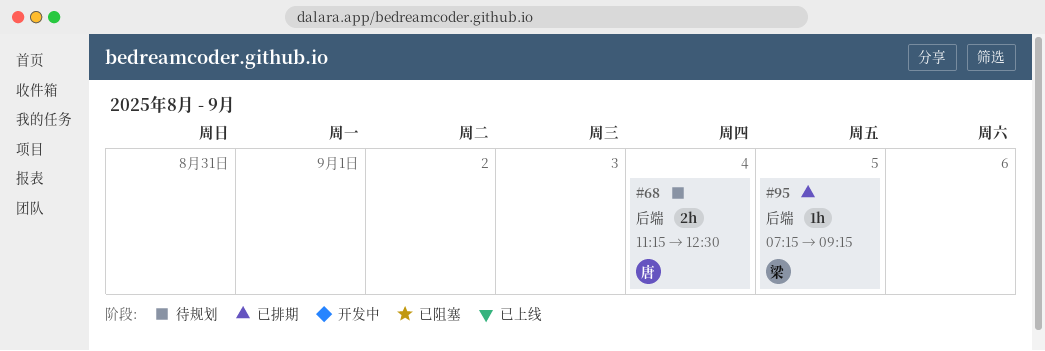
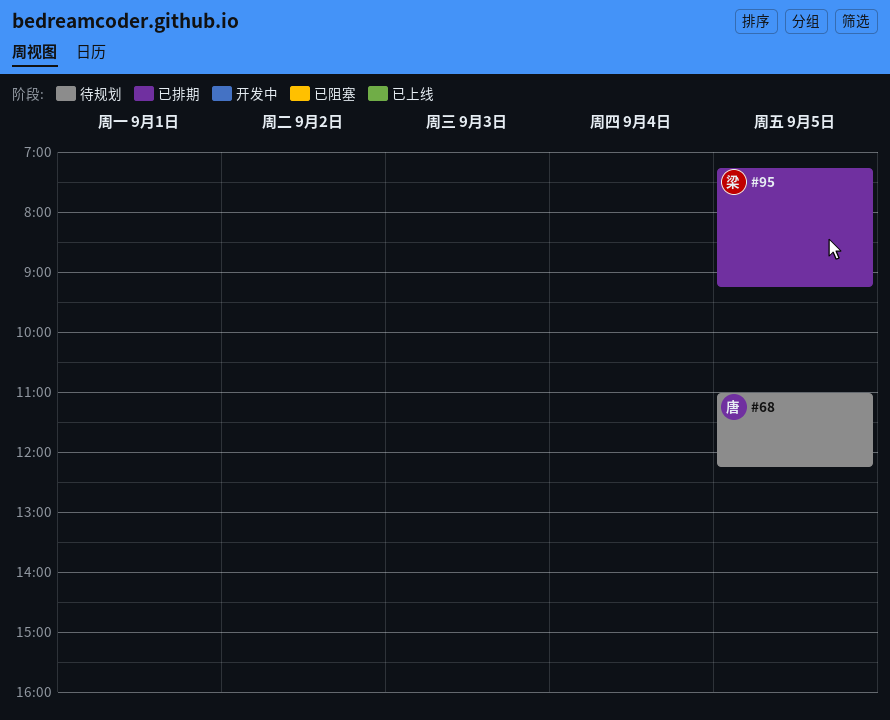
#68, day: Sep 4 -> Sep 5
#68, begins: 11:15 -> 11:00
#68, ends: 12:30 -> 12:15

